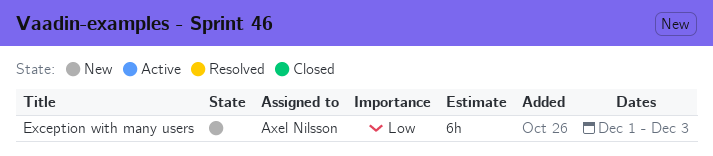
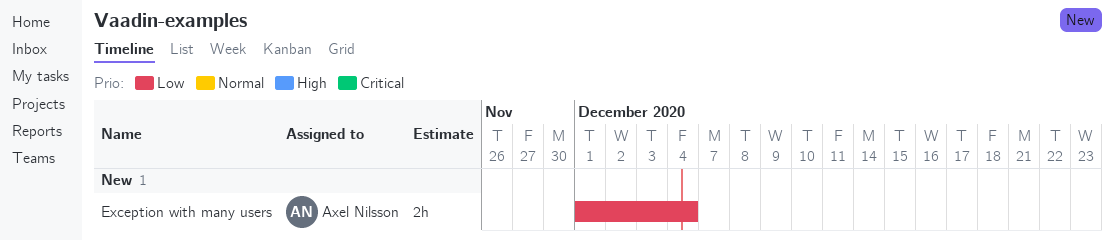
Exception with many users, estimate: 6h -> 2h
Exception with many users, due: Dec 3 -> Dec 4

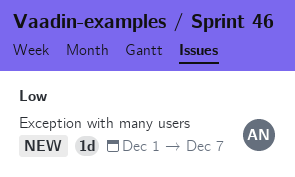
Exception with many users, estimate: 2h -> 1d
Exception with many users, due: Dec 4 -> Dec 7

